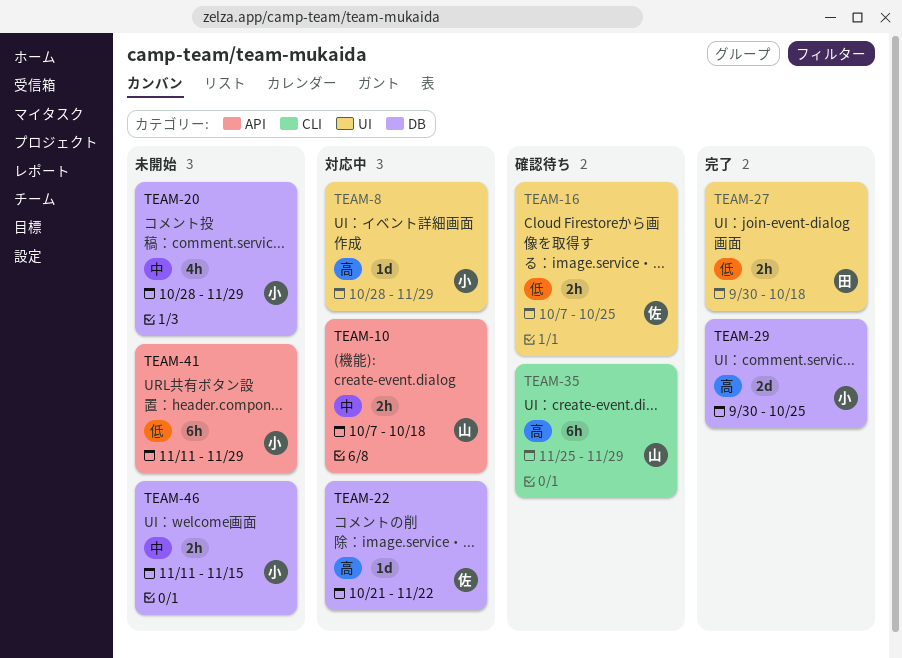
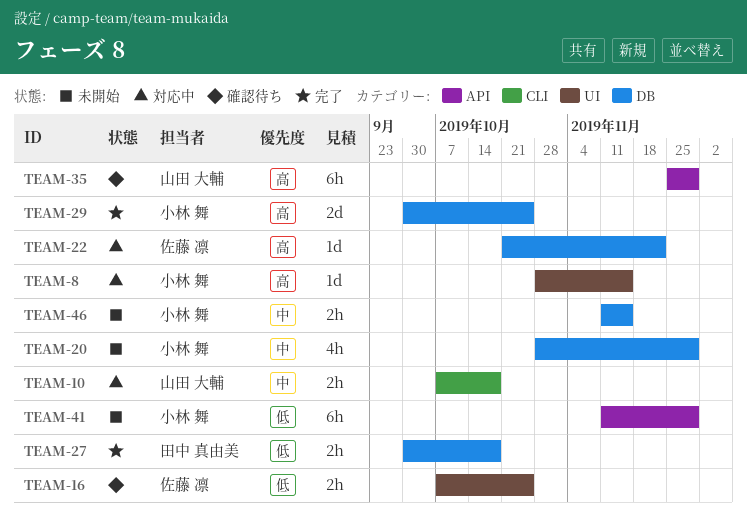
TEAM-8, due: Nov 29 -> Nov 15
TEAM-10, label: API -> CLI
TEAM-27, label: UI -> DB
TEAM-35, label: CLI -> API

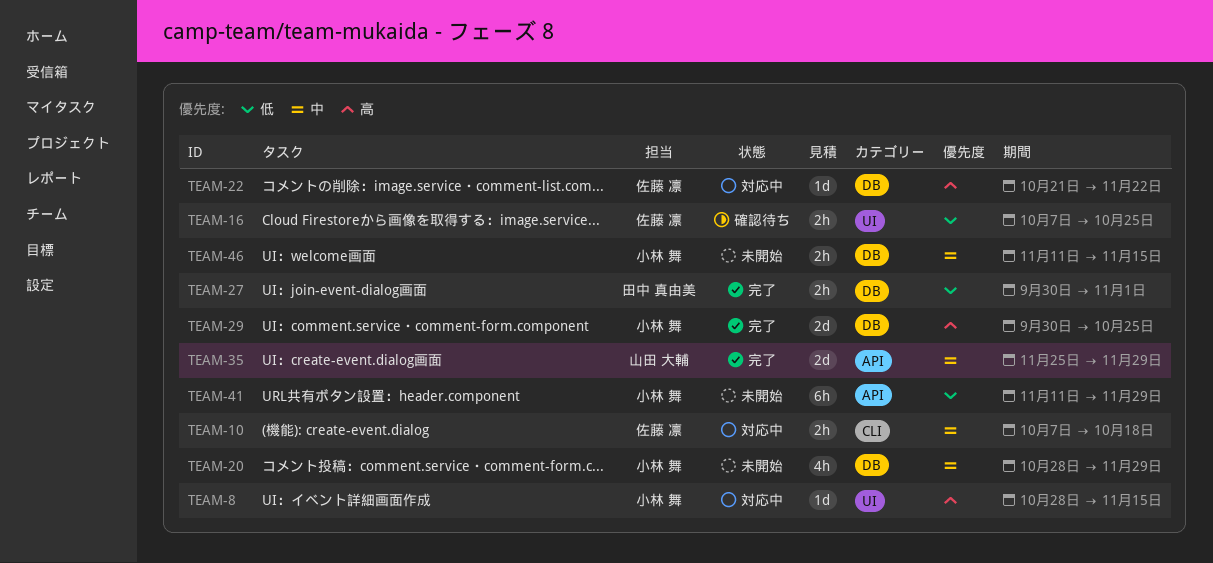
TEAM-10, owner: 山田 大輔 -> 佐藤 凛
TEAM-27, due: Oct 18 -> Nov 1
TEAM-35, status: 確認待ち -> 完了
TEAM-35, priority: 高 -> 中
TEAM-35, estimate: 6h -> 2d

